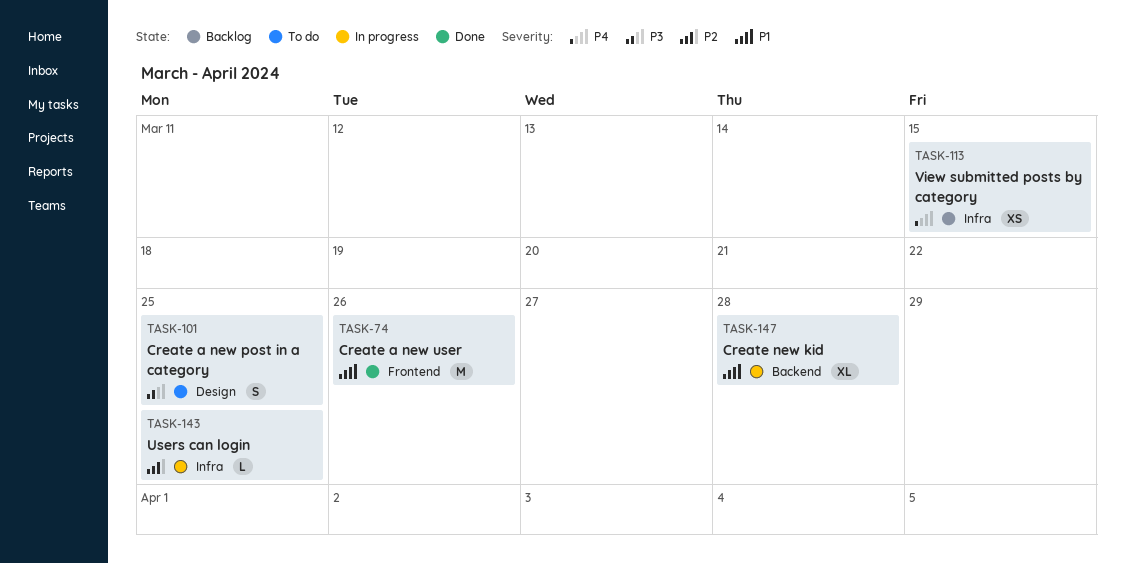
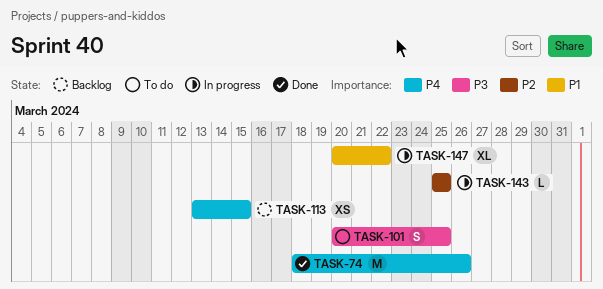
TASK-74, priority: P1 -> P4
TASK-147, due: Mar 28 -> Mar 22

